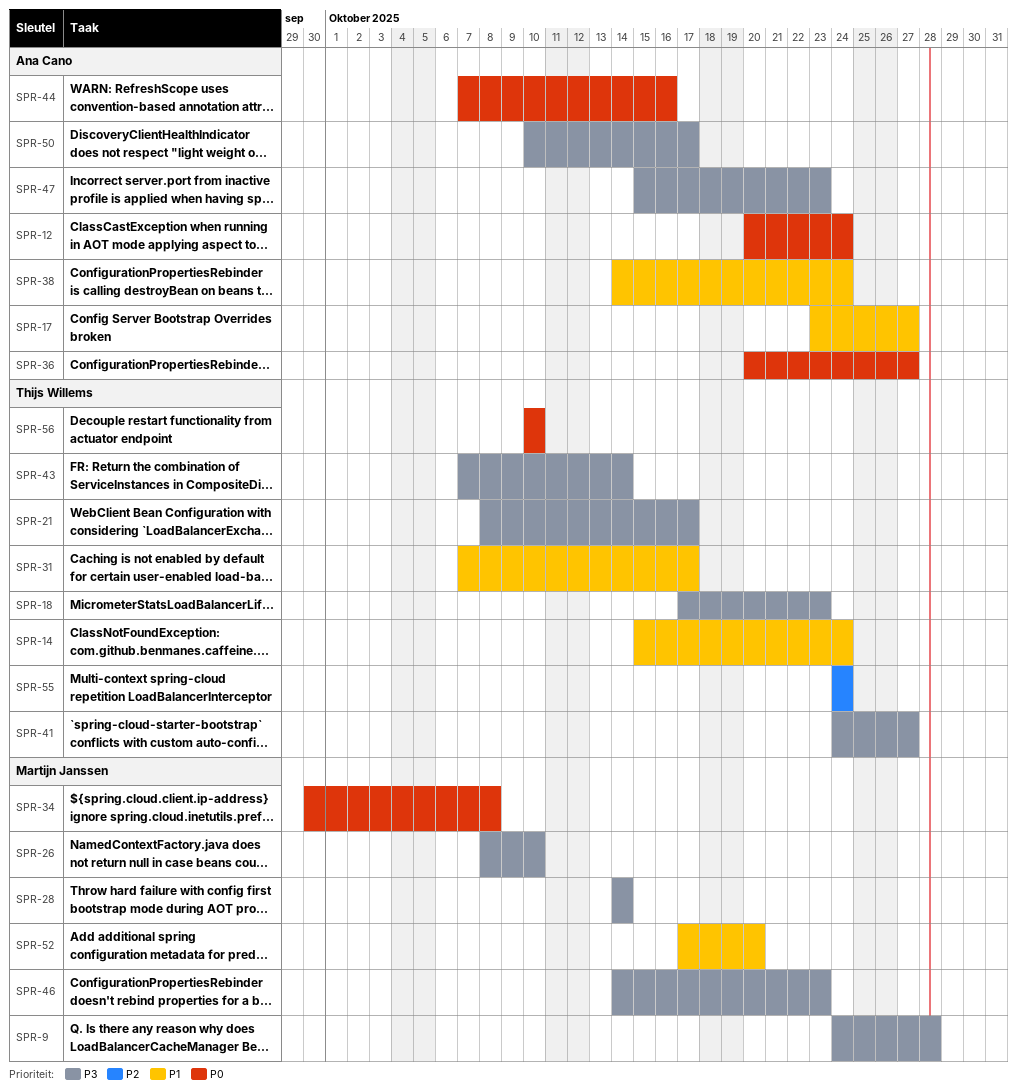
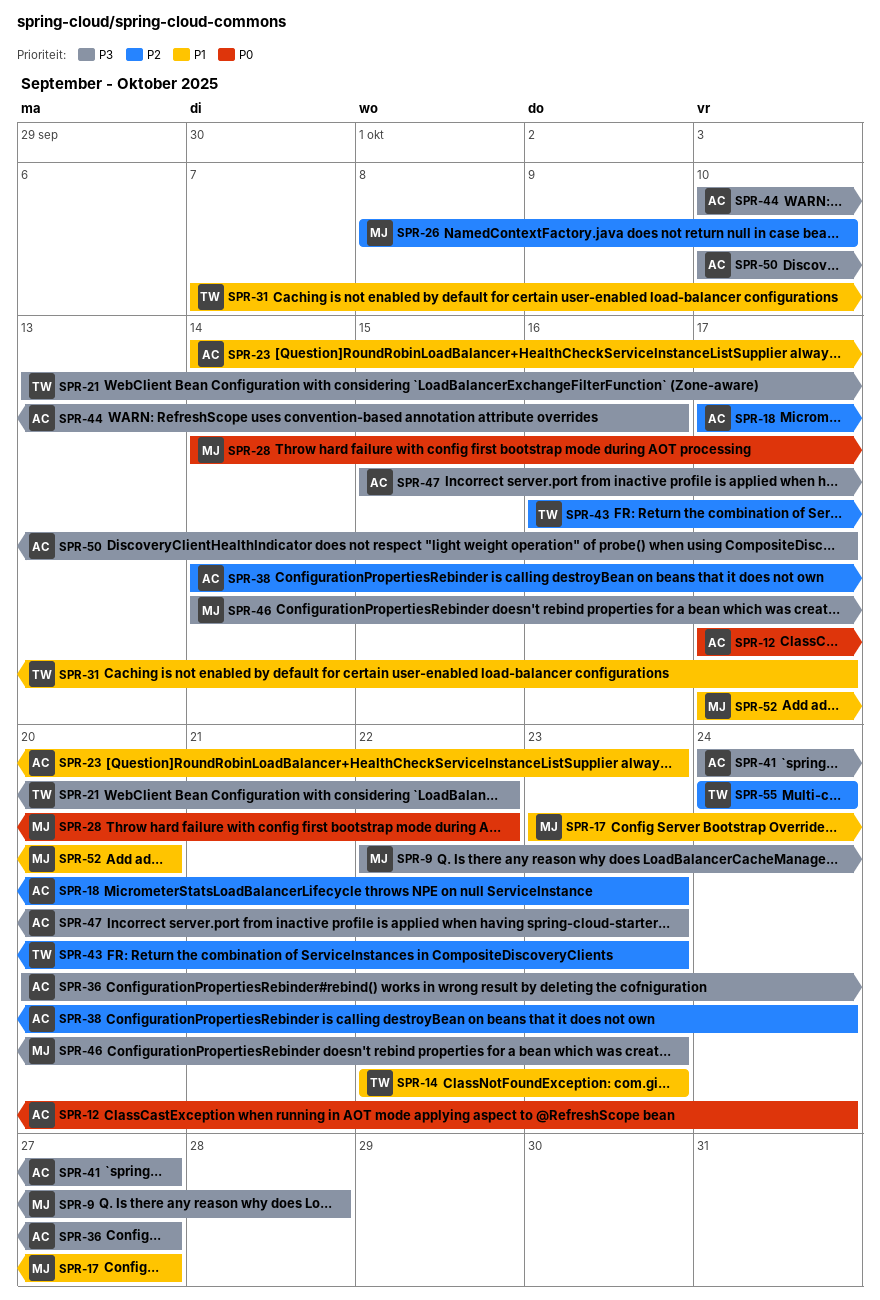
SPR-9, start: Oct 24 -> Oct 22
SPR-12, start: Oct 20 -> Oct 17
SPR-14, start: Oct 15 -> Oct 22
SPR-14, due: Oct 24 -> Oct 23
SPR-17, owner: Ana Cano -> Martijn Janssen
SPR-18, owner: Thijs Willems -> Ana Cano
SPR-18, priority: P3 -> P2
SPR-21, start: Oct 8 -> Oct 13
SPR-21, due: Oct 17 -> Oct 22
SPR-23: none -> present
SPR-26, priority: P3 -> P2
SPR-28, priority: P3 -> P0
SPR-28, due: Oct 14 -> Oct 22
SPR-34: present -> none
SPR-36, priority: P0 -> P3
SPR-38, priority: P1 -> P2
SPR-41, owner: Thijs Willems -> Ana Cano
SPR-43, priority: P3 -> P2
SPR-43, start: Oct 7 -> Oct 16
SPR-43, due: Oct 14 -> Oct 23
SPR-44, priority: P0 -> P3
SPR-44, start: Oct 7 -> Oct 10
SPR-56: present -> none

